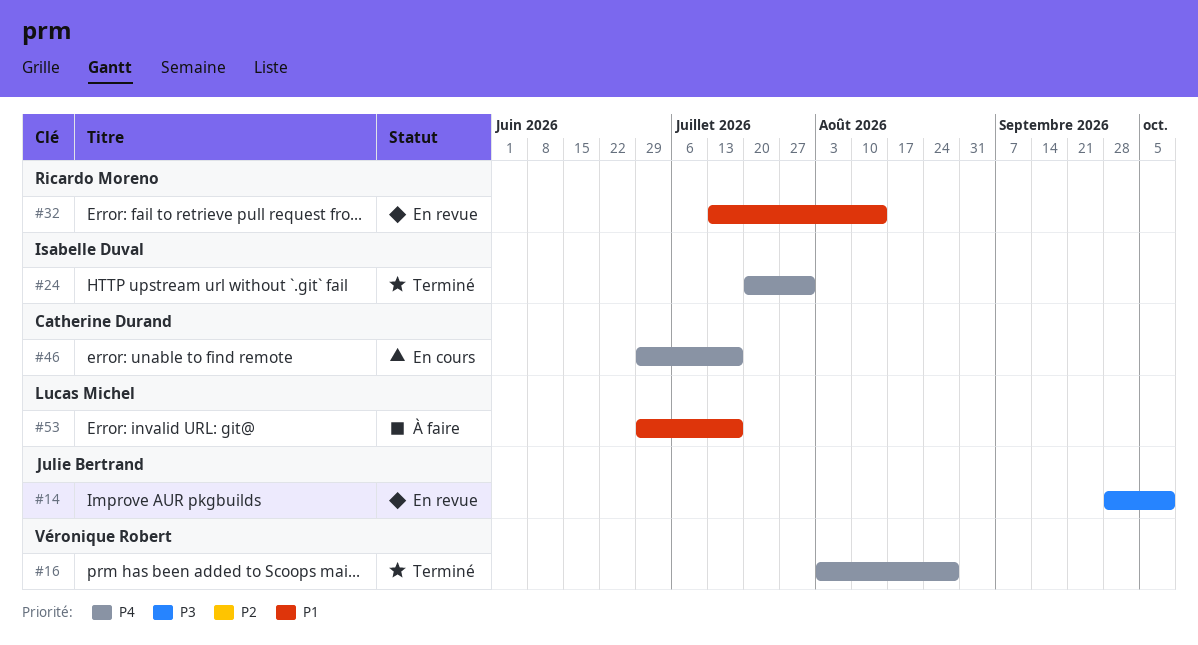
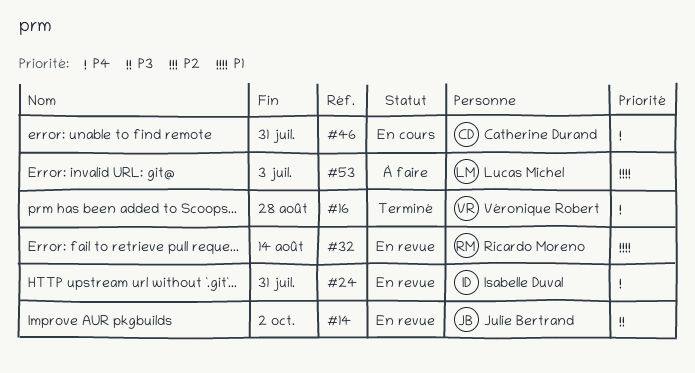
#14, due: Oct 9 -> Oct 2
#24, status: Terminé -> En revue
#46, due: Jul 17 -> Jul 31
#53, due: Jul 17 -> Jul 3

